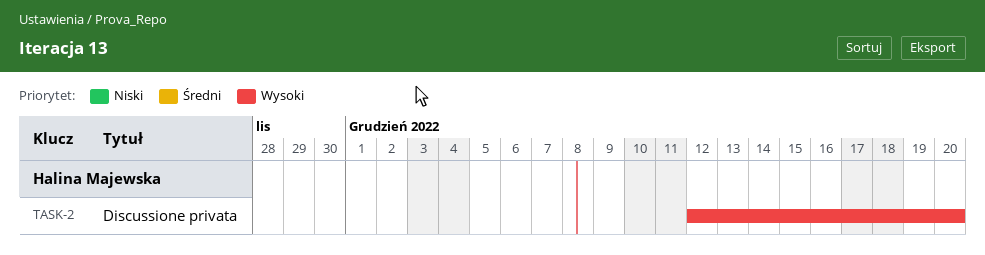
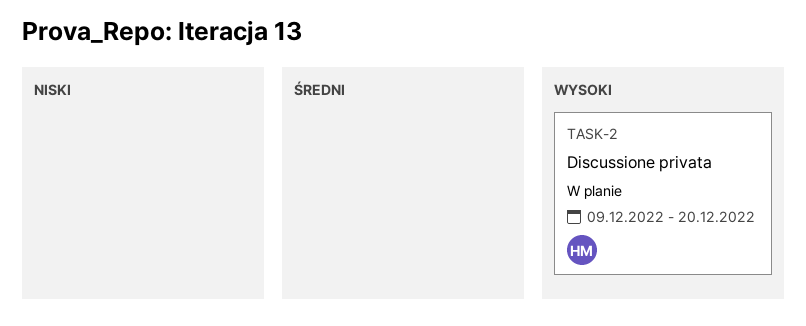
TASK-2, start: Dec 12 -> Dec 9

